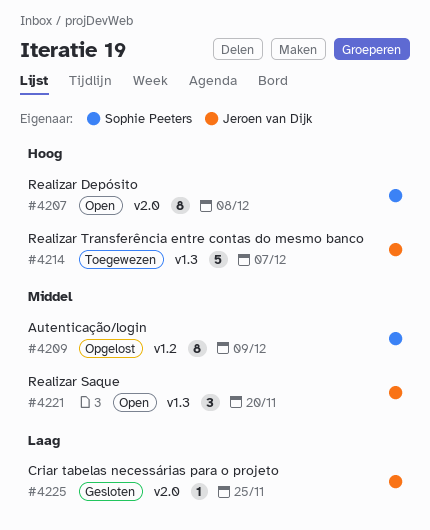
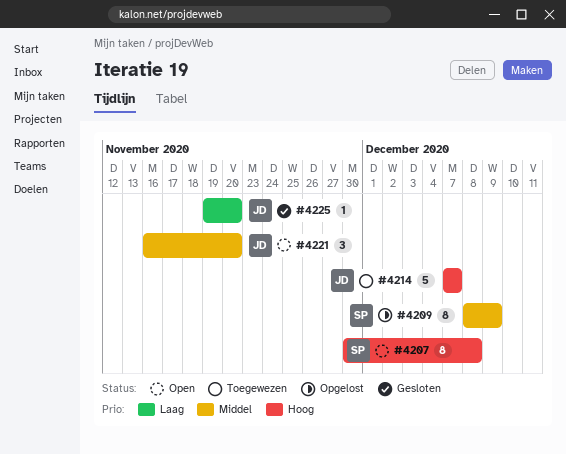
#4225, due: Nov 25 -> Nov 20

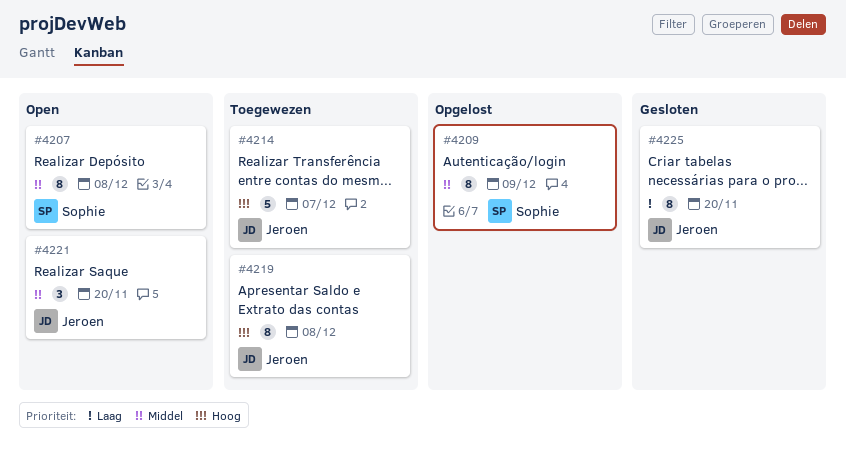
#4207, priority: Hoog -> Middel
#4219: none -> present
#4225, estimate: 1 -> 8

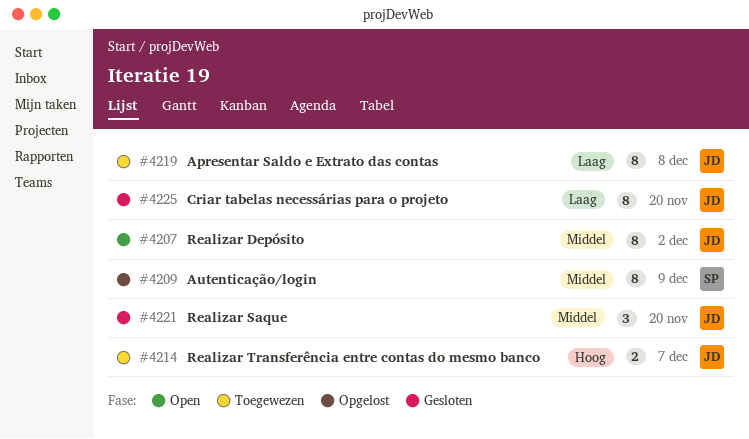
#4207, owner: Sophie -> Jeroen
#4207, due: Dec 8 -> Dec 2
#4214, estimate: 5 -> 2
#4219, priority: Hoog -> Laag
#4221, status: Open -> Gesloten

